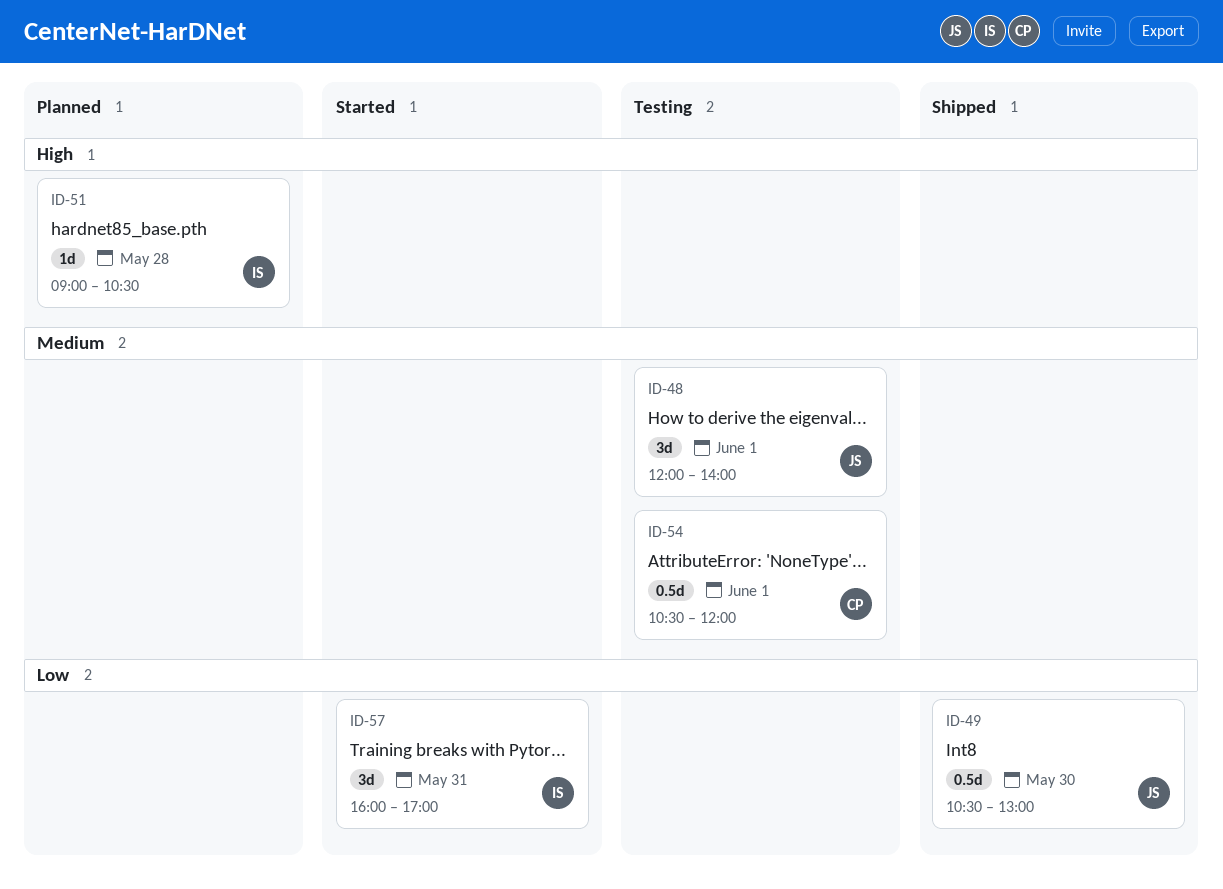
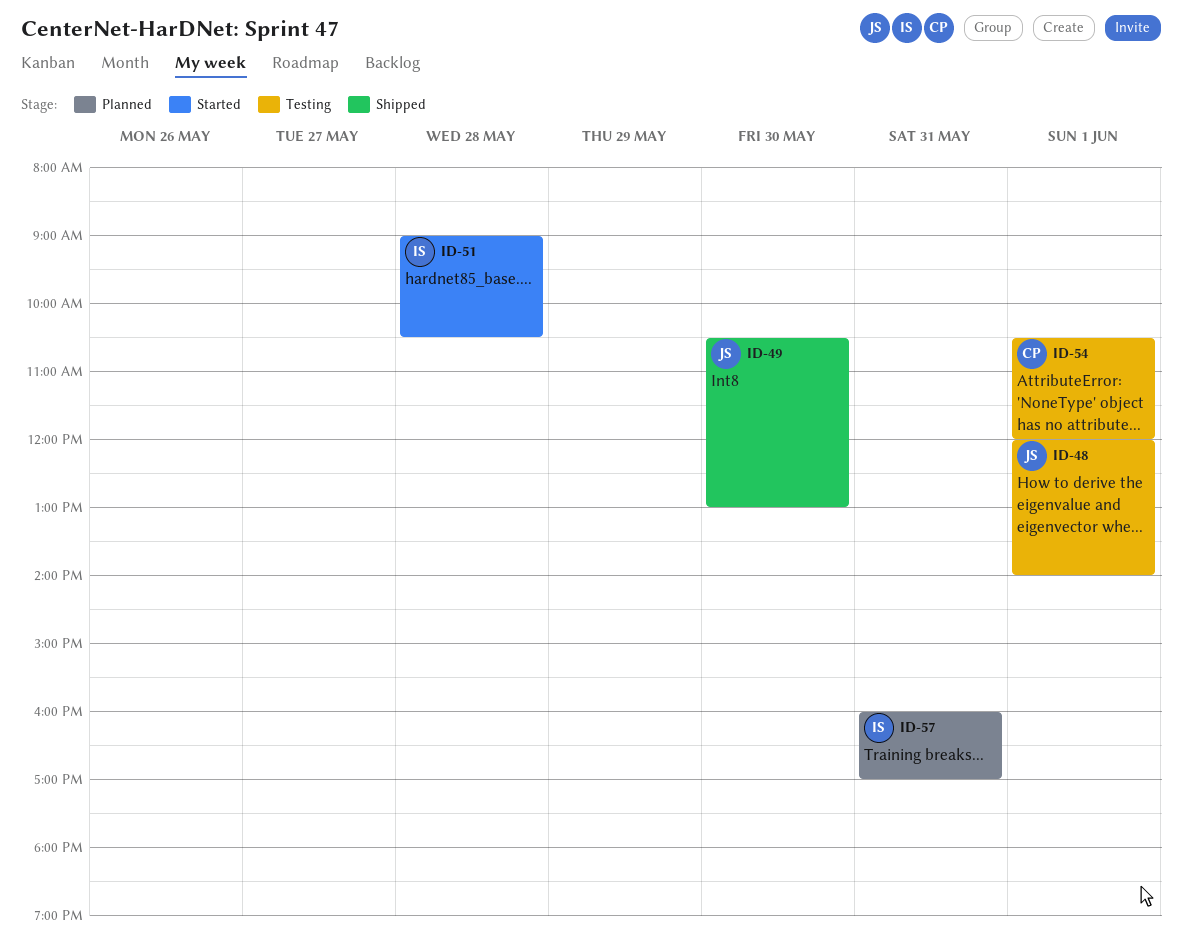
ID-51, status: Planned -> Started
ID-57, status: Started -> Planned

